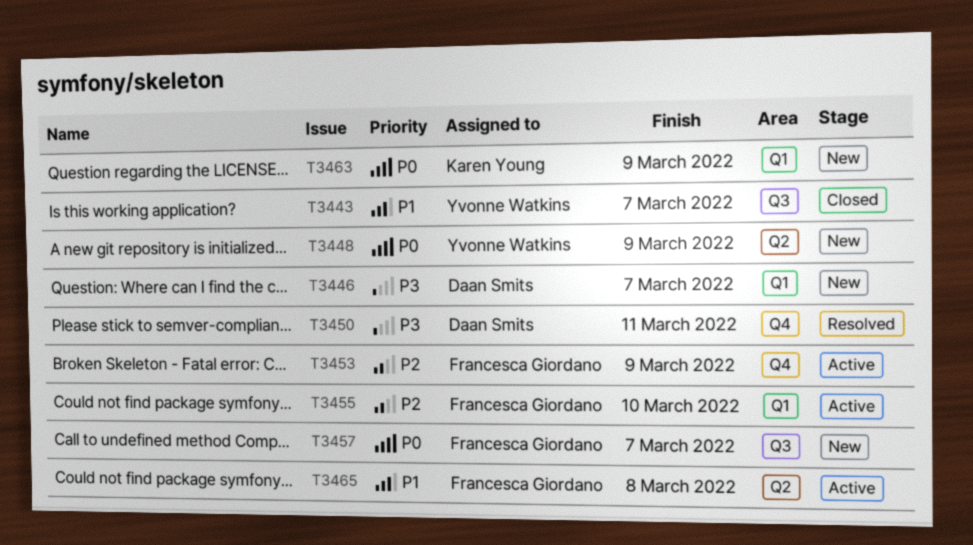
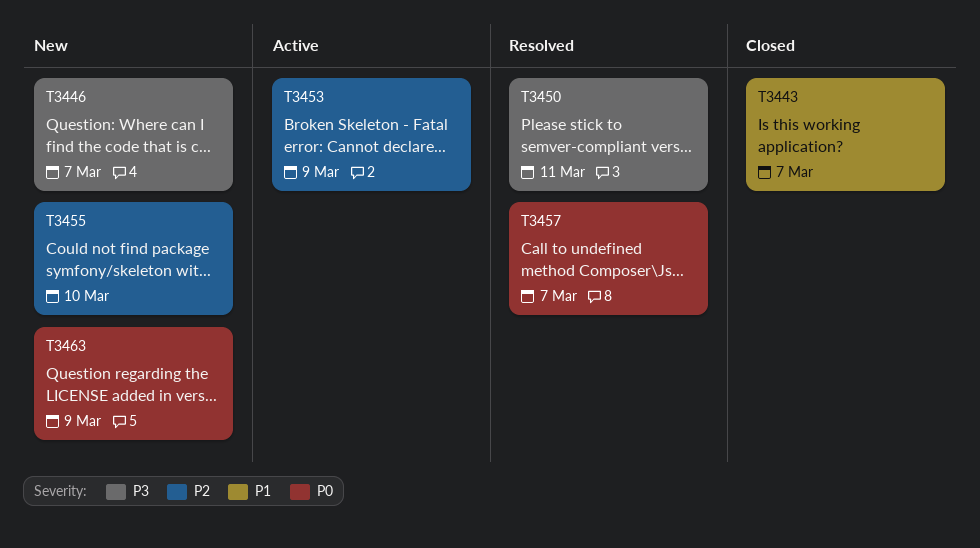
T3448: present -> none
T3455, status: Active -> New
T3457, status: New -> Resolved
T3465: present -> none

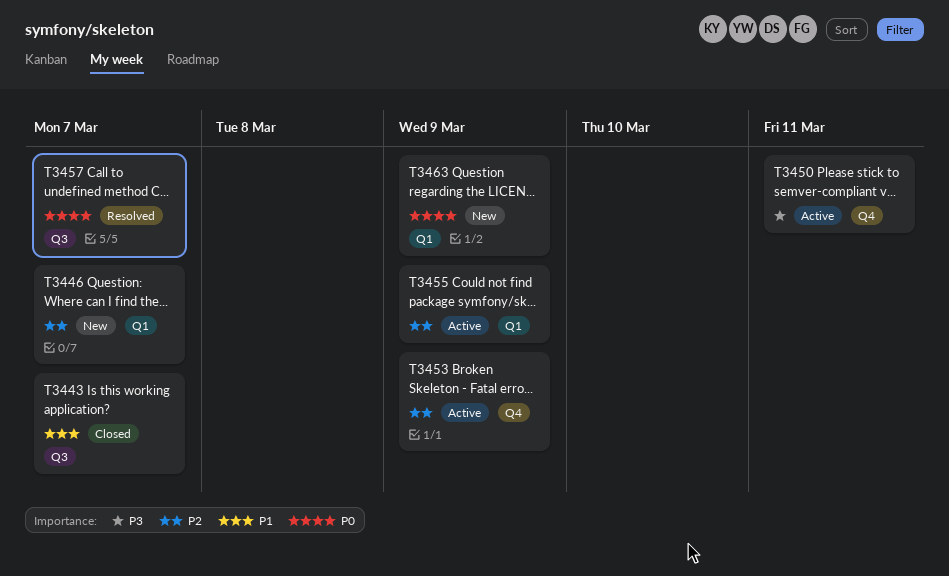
T3446, priority: P3 -> P2
T3450, status: Resolved -> Active
T3455, status: New -> Active
T3455, due: Mar 10 -> Mar 9

